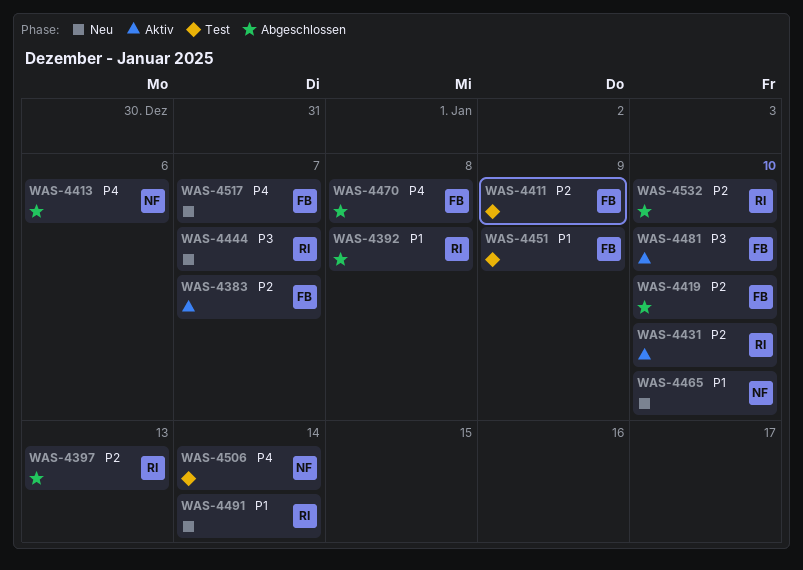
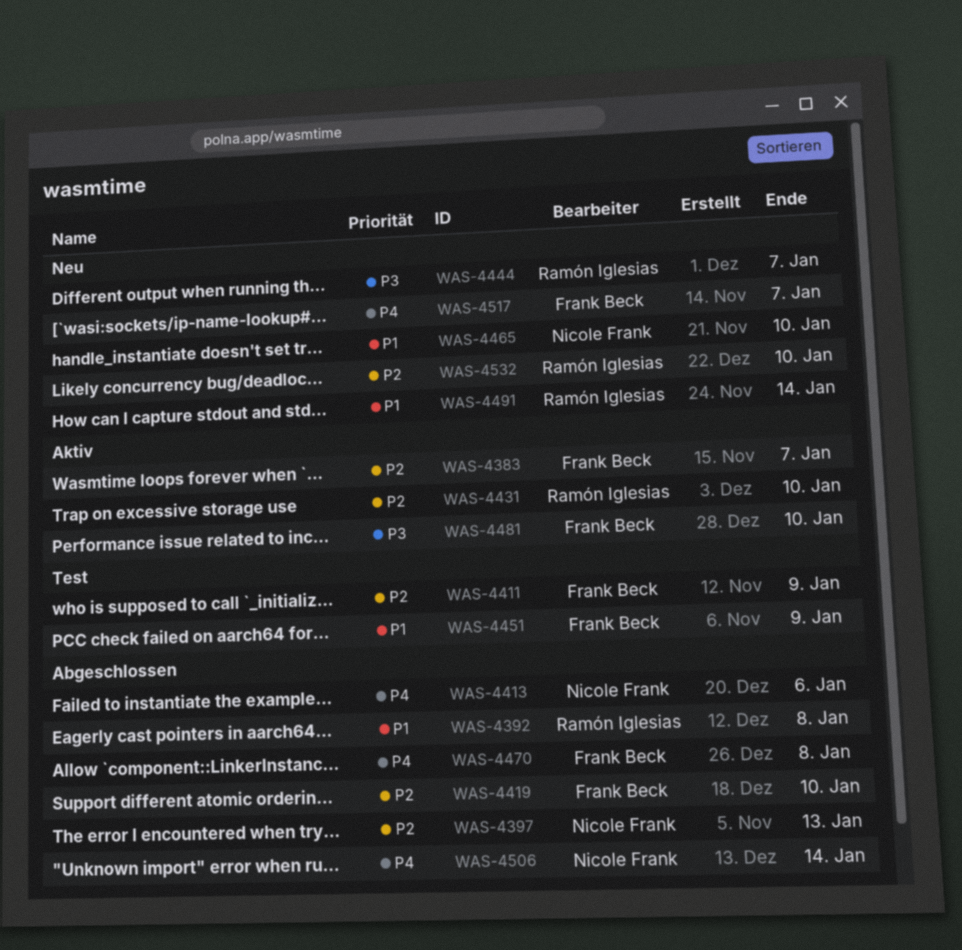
WAS-4397, owner: Ramón Iglesias -> Nicole Frank
WAS-4506, status: Test -> Abgeschlossen
WAS-4532, status: Abgeschlossen -> Neu

